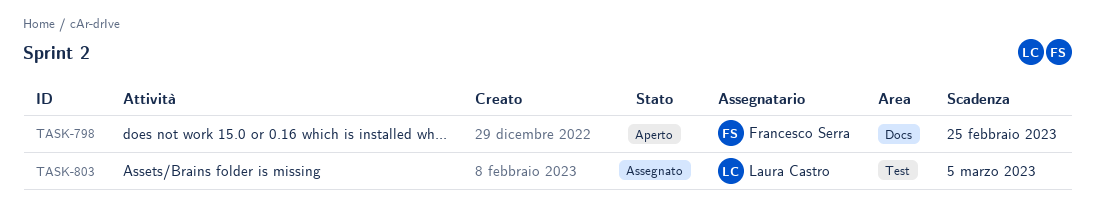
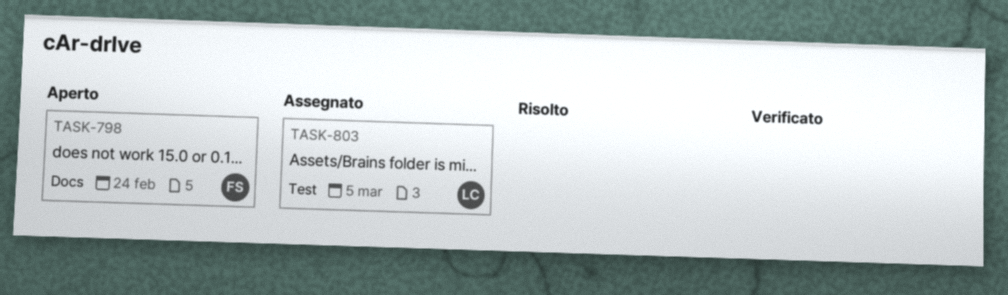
TASK-798, due: Feb 25 -> Feb 24

